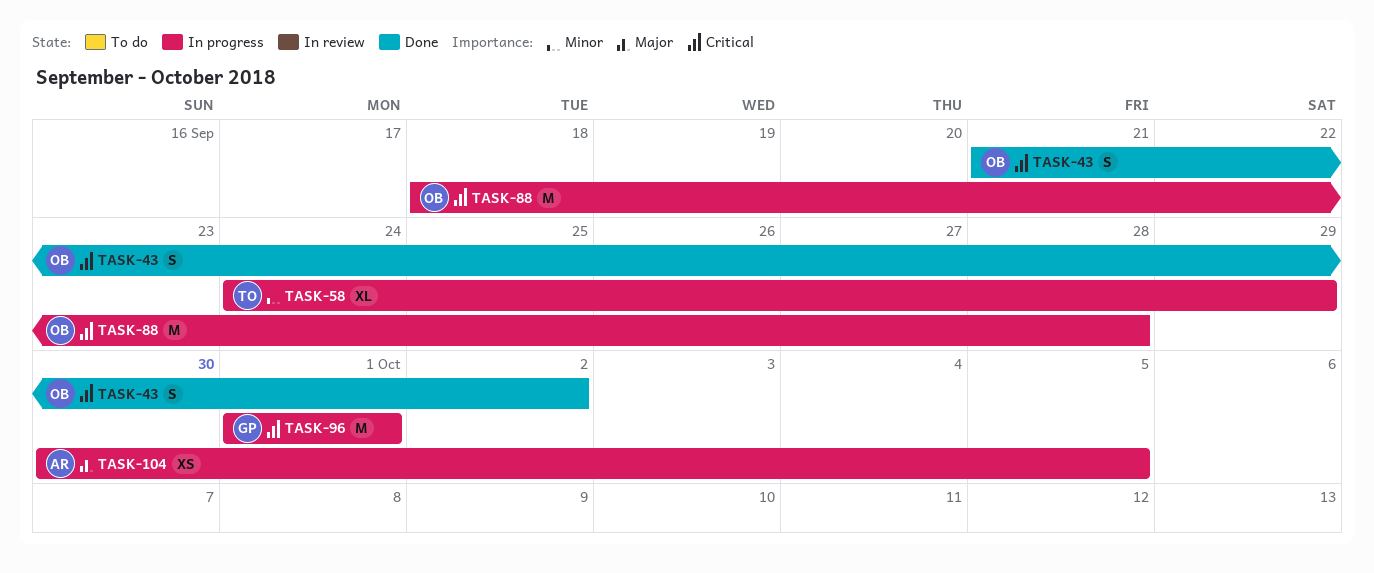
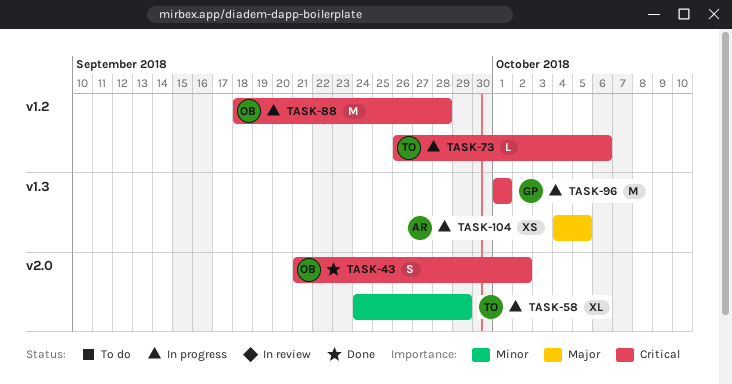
TASK-73: none -> present
TASK-104, start: Sep 30 -> Oct 4

